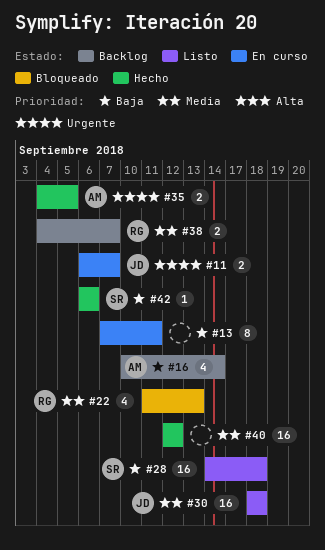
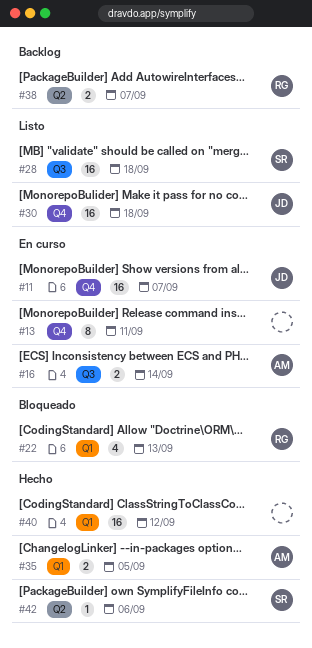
#11, estimate: 2 -> 16
#16, status: Backlog -> En curso
#16, estimate: 4 -> 2

